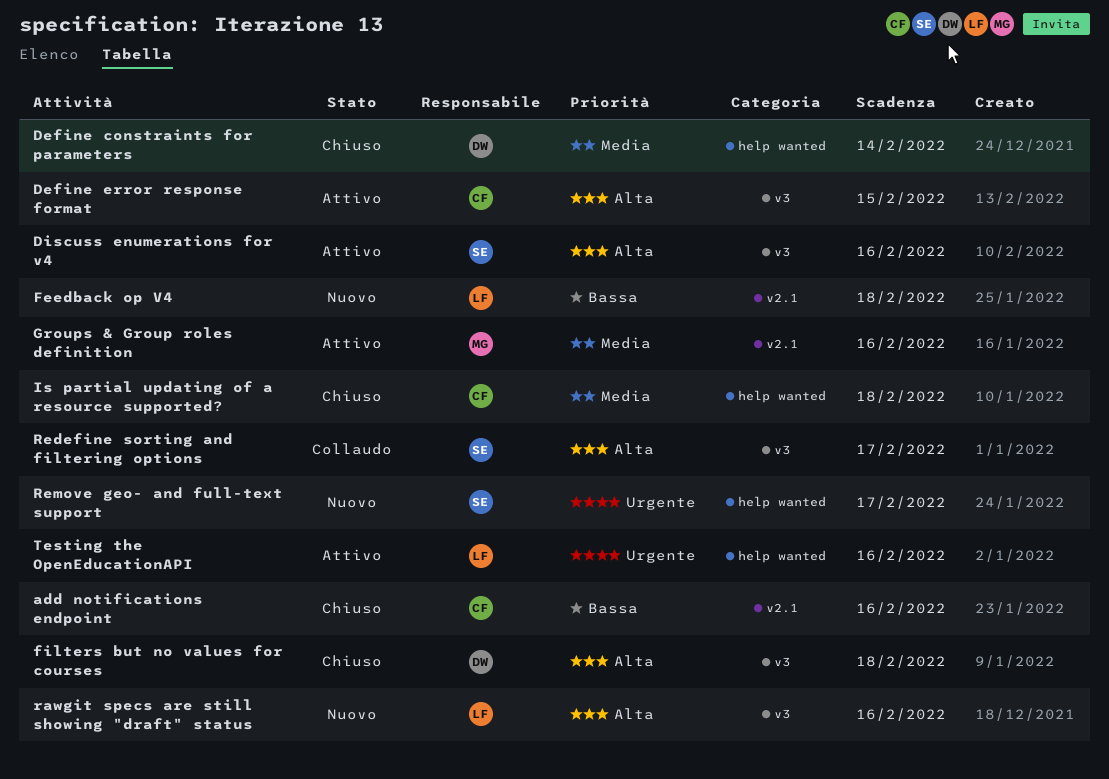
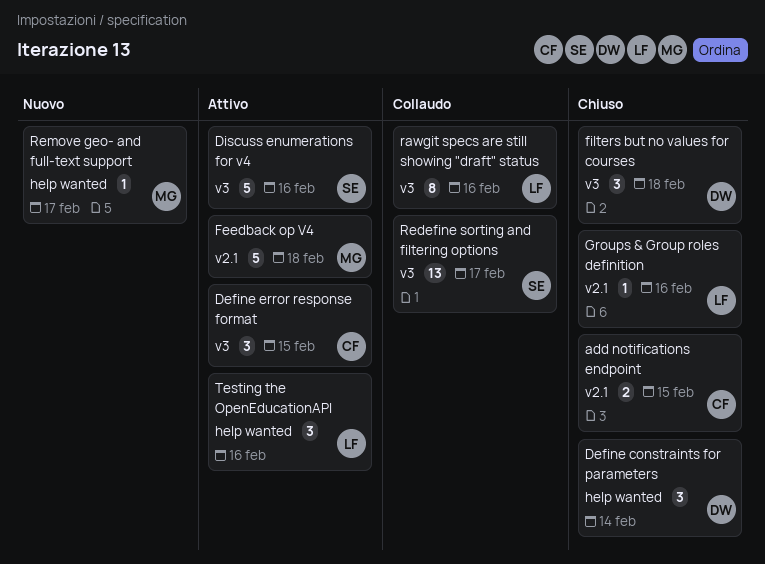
add notifications endpoint, due: Feb 16 -> Feb 15
Feedback op V4, status: Nuovo -> Attivo
Feedback op V4, owner: LF -> MG
Groups & Group roles definition, status: Attivo -> Chiuso
Groups & Group roles definition, owner: MG -> LF
Is partial updating of a resource supported?: present -> none
rawgit specs are still showing "draft" status, status: Nuovo -> Collaudo
Remove geo- and full-text support, owner: SE -> MG

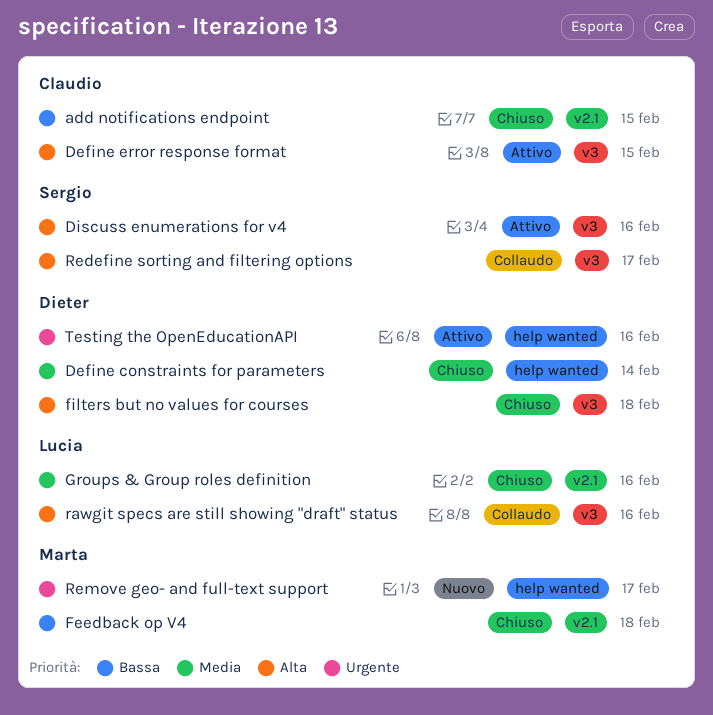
Feedback op V4, status: Attivo -> Chiuso
Testing the OpenEducationAPI, owner: Lucia -> Dieter

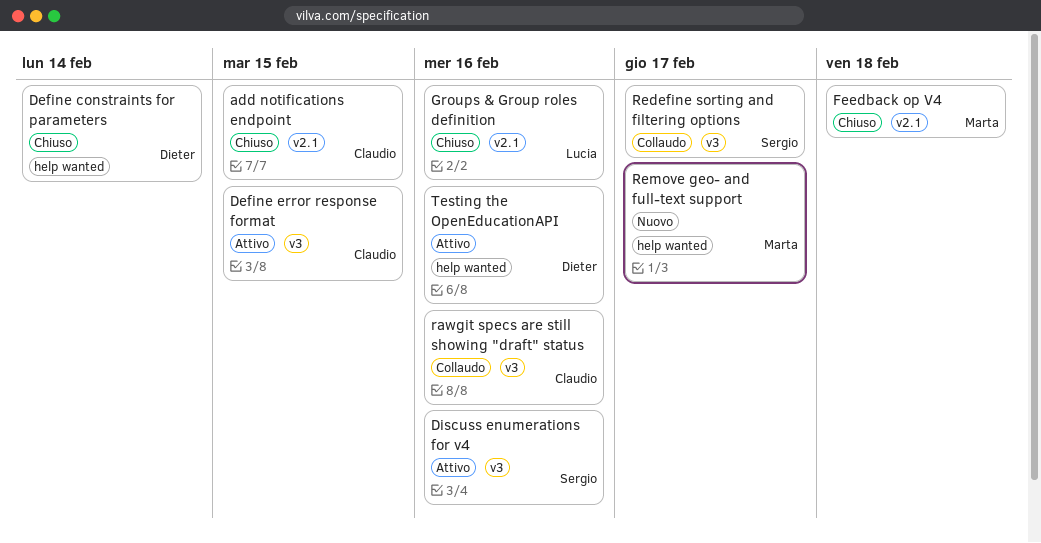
filters but no values for courses: present -> none
rawgit specs are still showing "draft" status, owner: Lucia -> Claudio

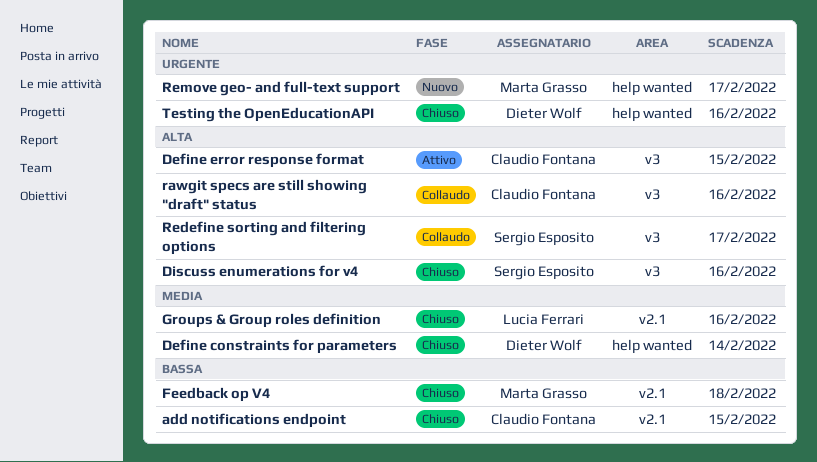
Discuss enumerations for v4, status: Attivo -> Chiuso
Testing the OpenEducationAPI, status: Attivo -> Chiuso

